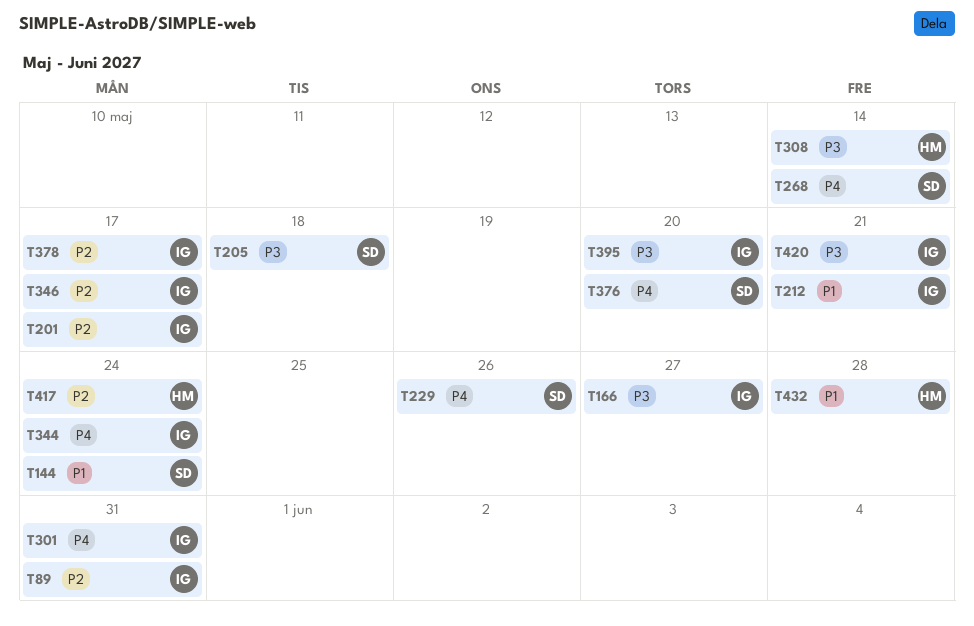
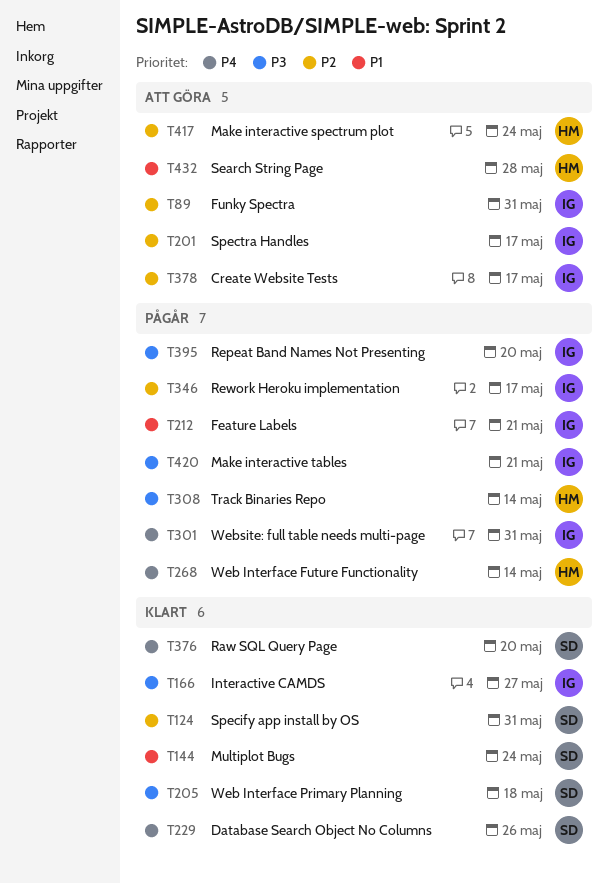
T124: none -> present
T268, owner: SD -> HM
T344: present -> none

